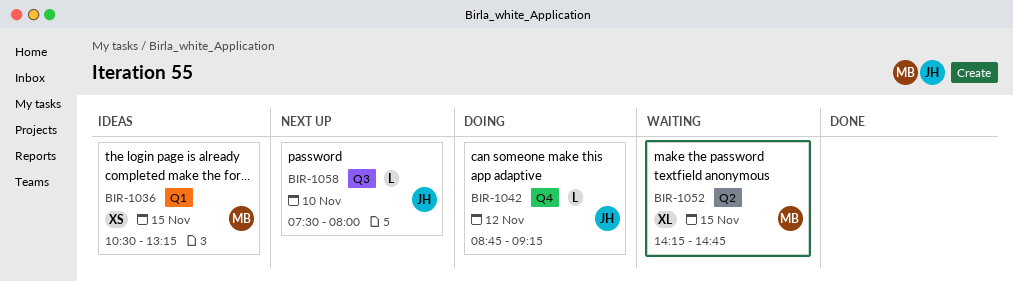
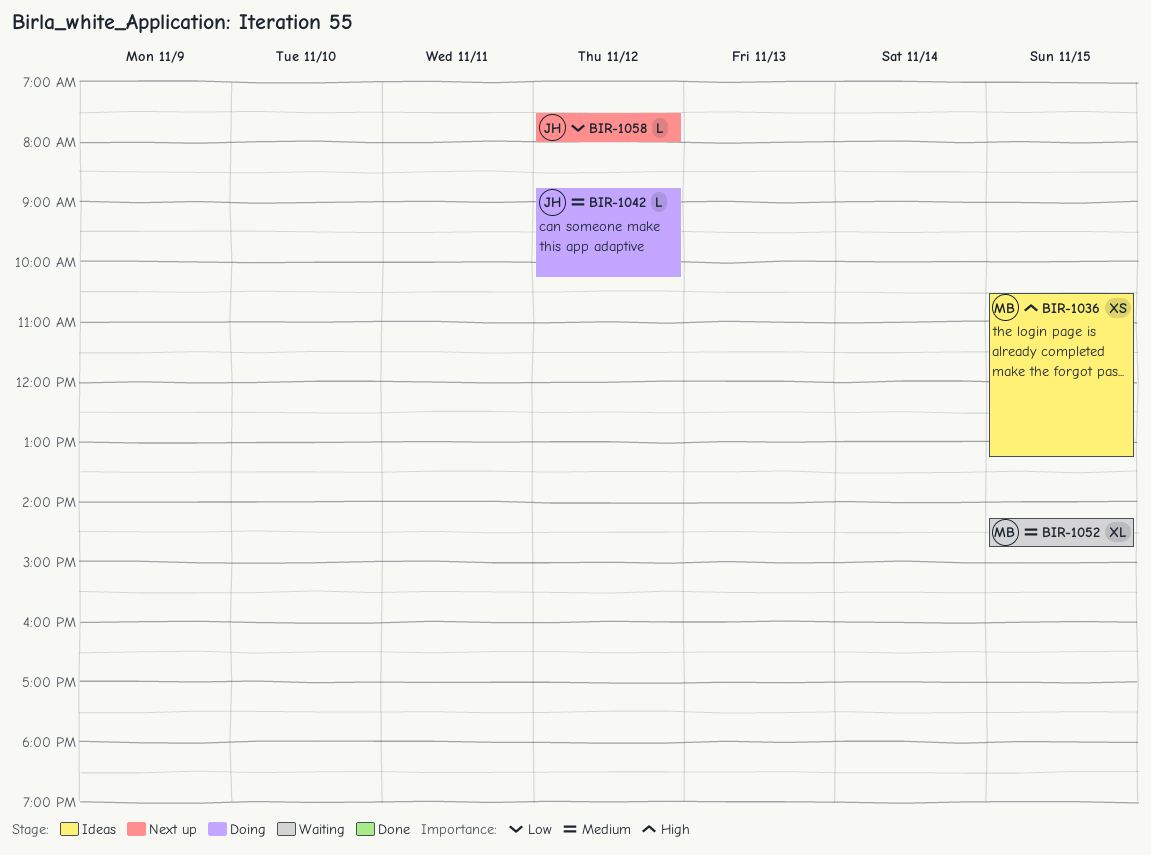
BIR-1042, ends: 09:15 -> 10:15
BIR-1058, day: Nov 10 -> Nov 12

